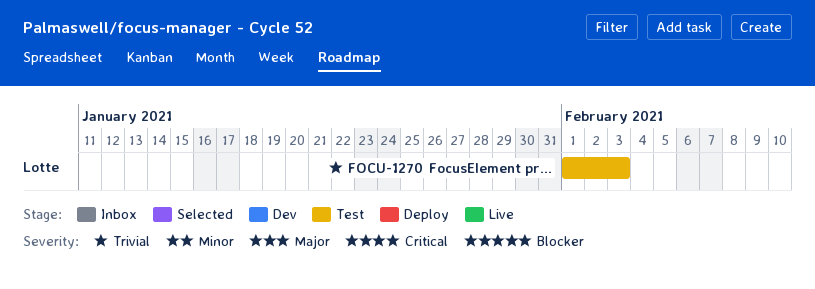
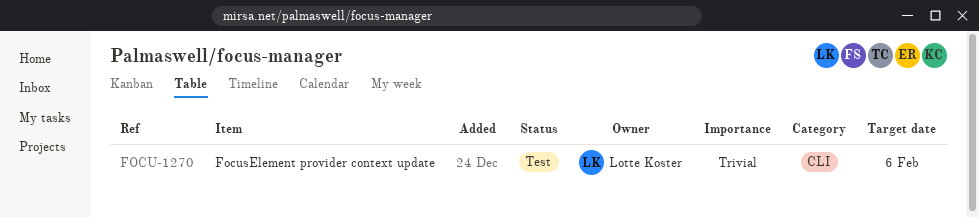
FOCU-1270, due: Feb 3 -> Feb 6

